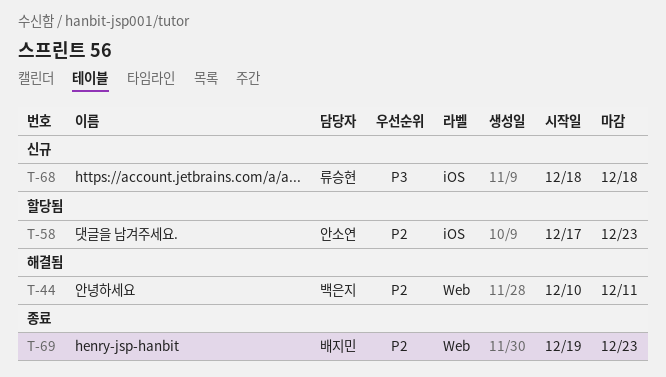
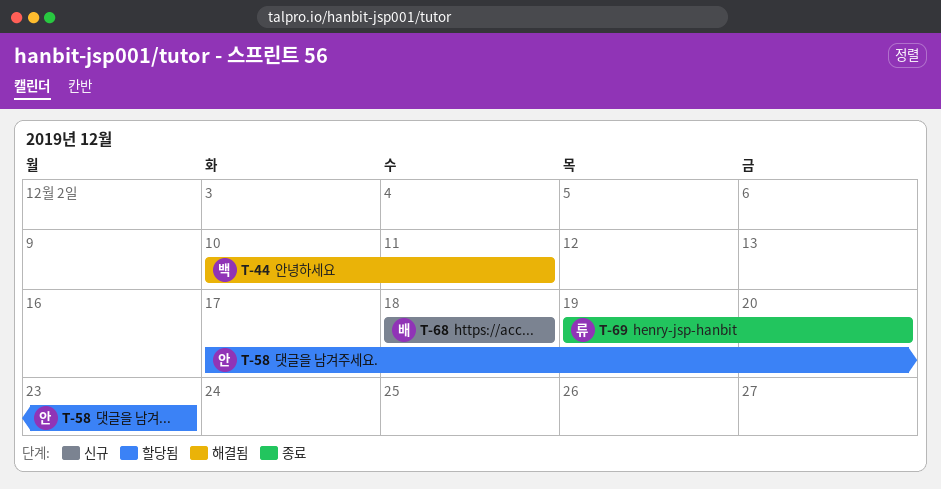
T-68, owner: 류승현 -> 배지민
T-69, owner: 배지민 -> 류승현
T-69, due: Dec 23 -> Dec 20

